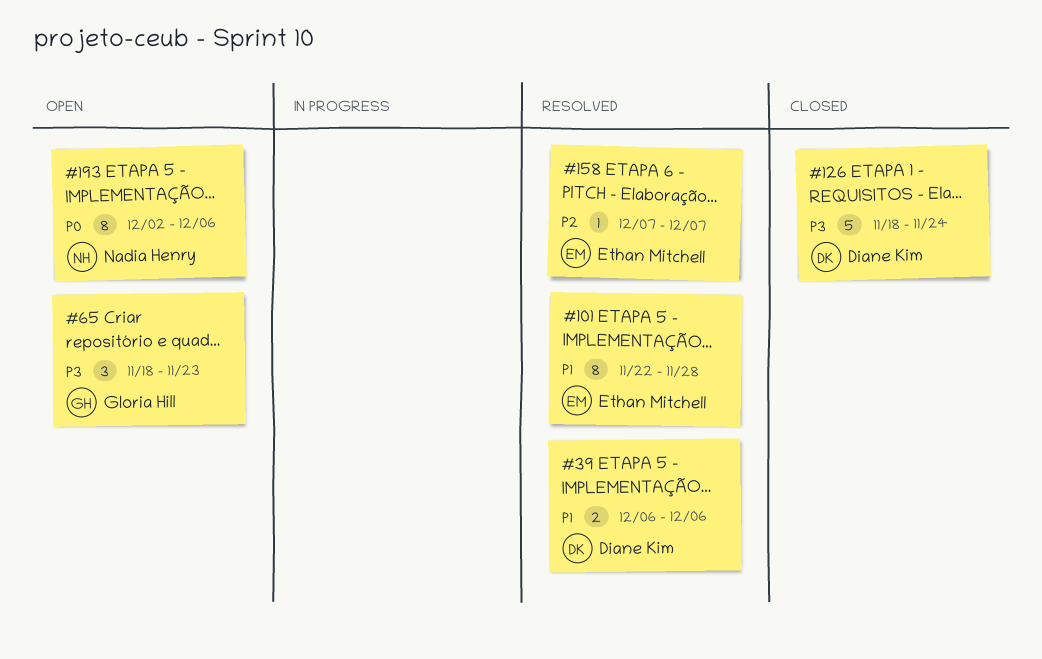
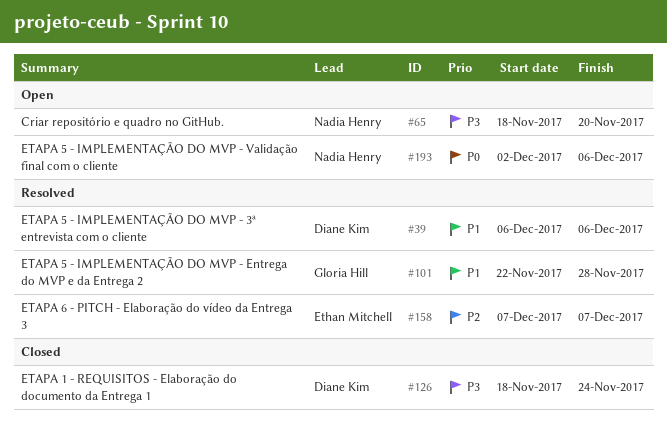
#65, owner: Gloria Hill -> Nadia Henry
#65, due: Nov 23 -> Nov 20
#101, owner: Ethan Mitchell -> Gloria Hill

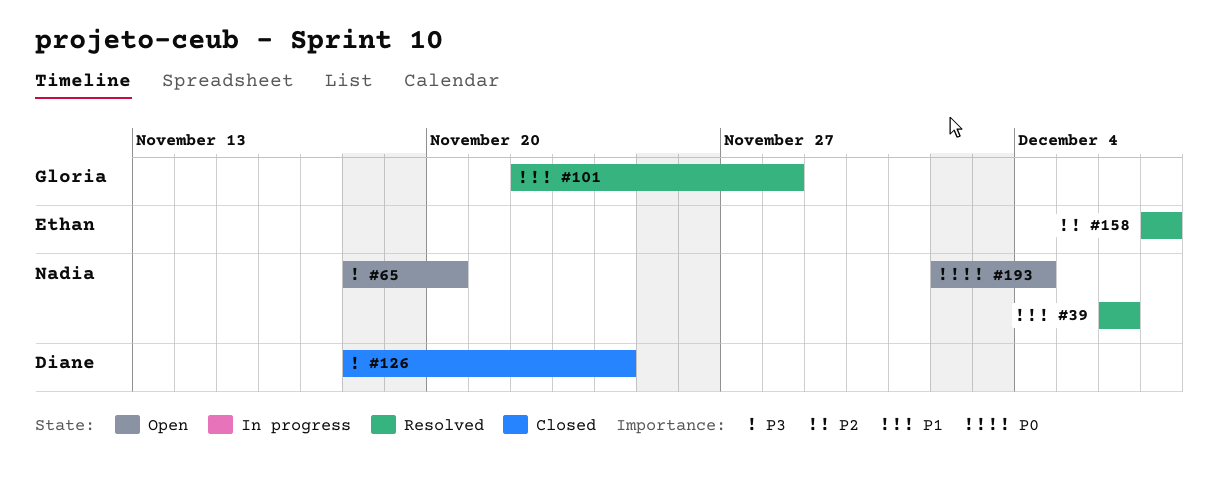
#39, owner: Diane Kim -> Nadia Henry
#193, due: Dec 6 -> Dec 4

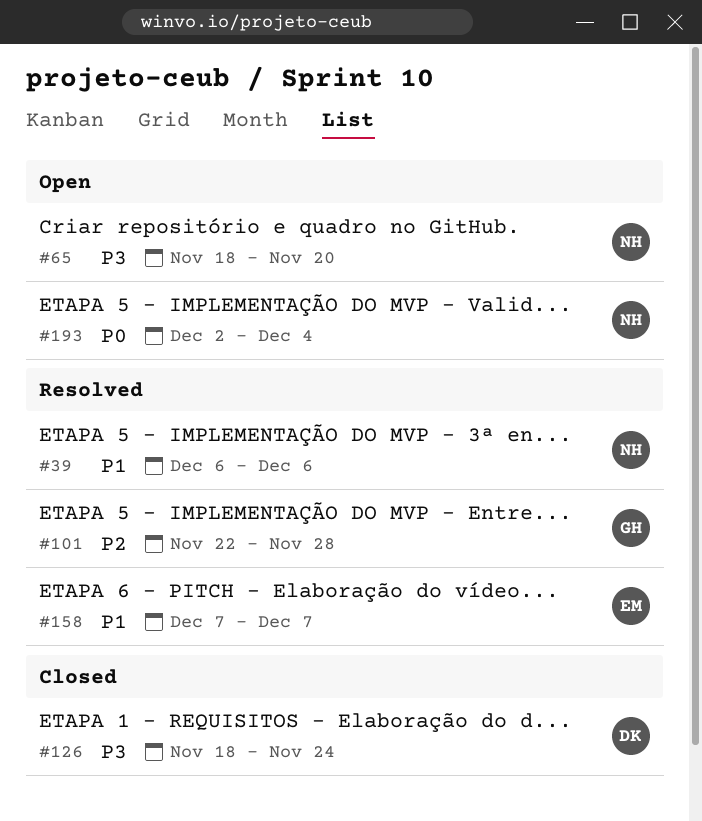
#101, priority: P1 -> P2
#158, priority: P2 -> P1

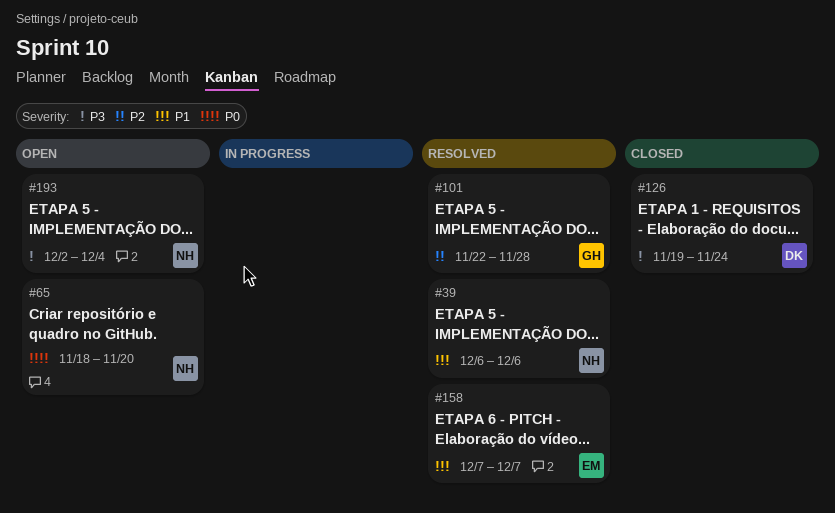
#65, priority: P3 -> P0
#126, start: Nov 18 -> Nov 19
#193, priority: P0 -> P3

